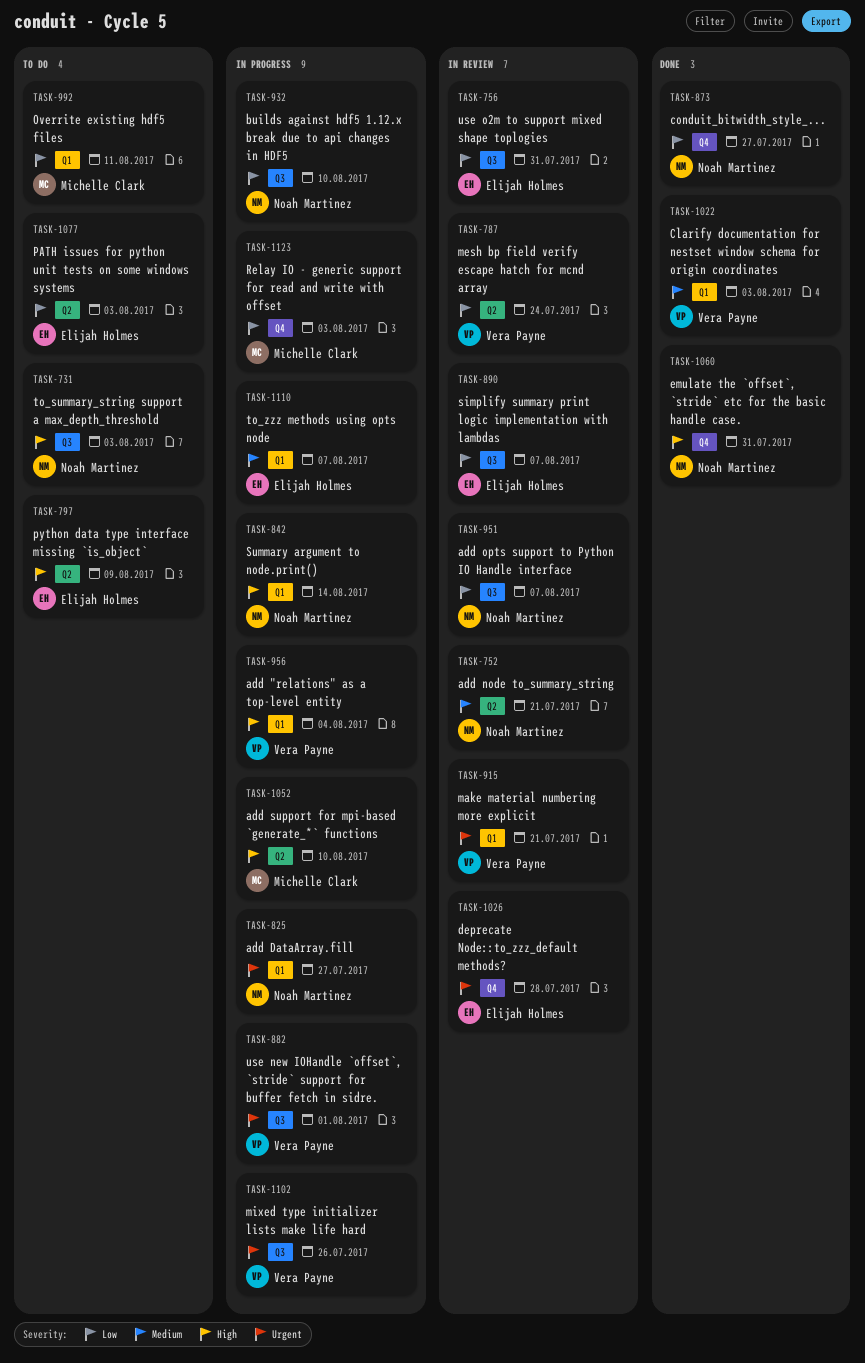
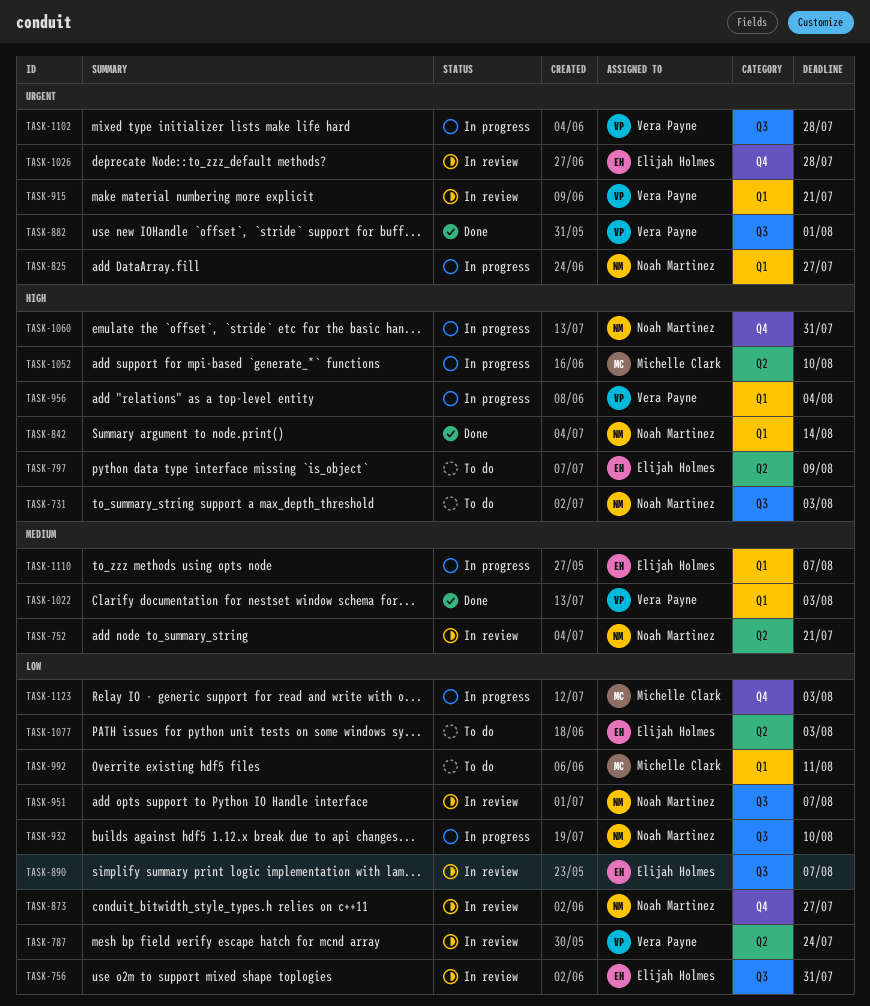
TASK-842, status: In progress -> Done
TASK-873, status: Done -> In review
TASK-882, status: In progress -> Done
TASK-1060, status: Done -> In progress
TASK-1102, due: Jul 26 -> Jul 28

